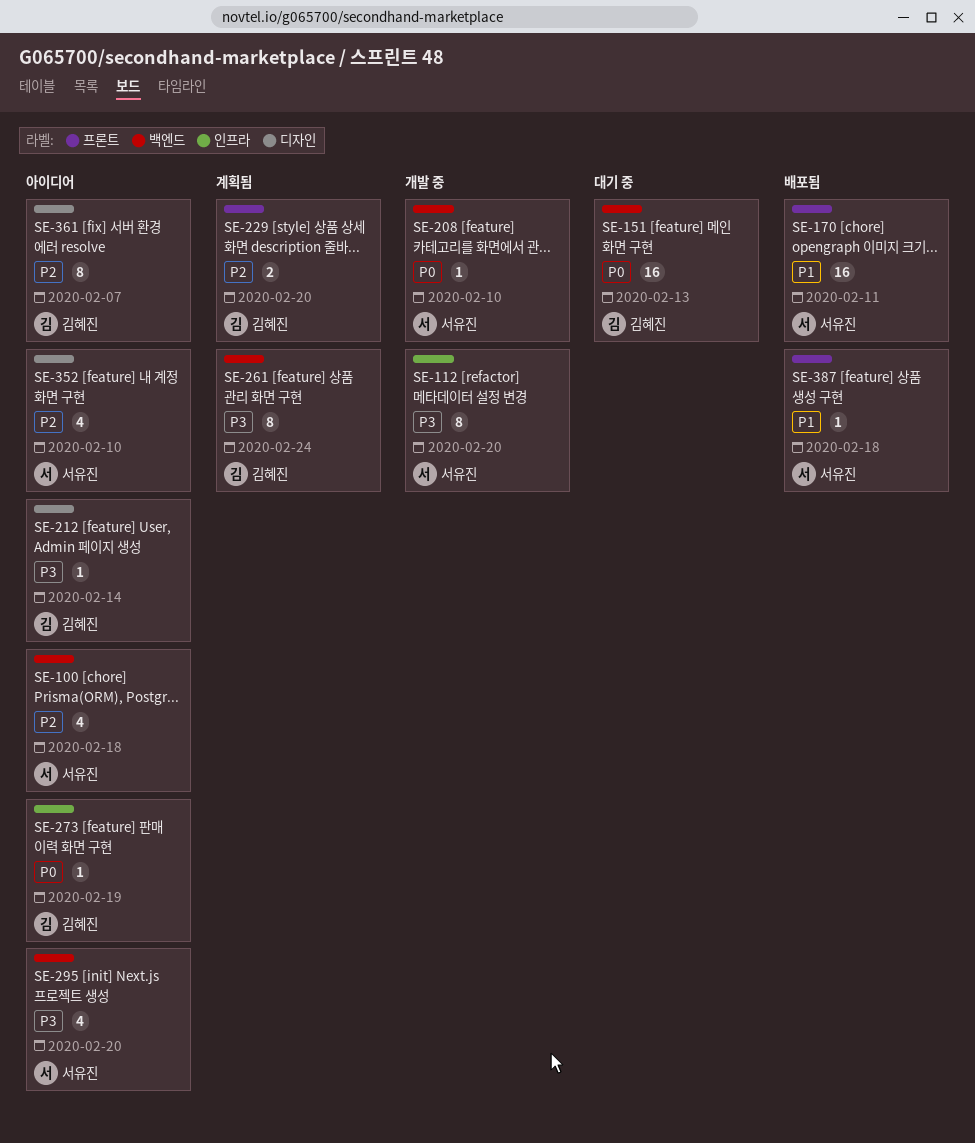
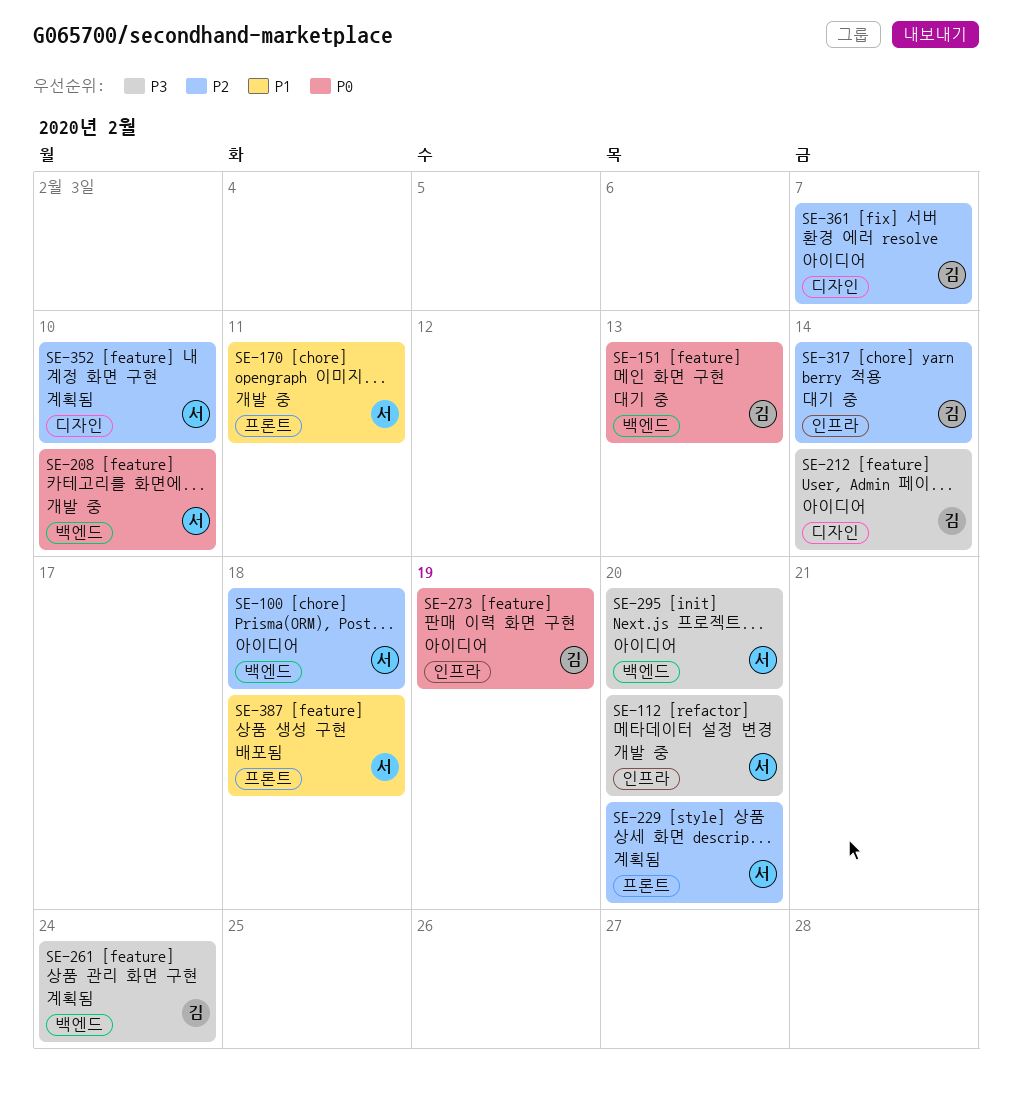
SE-170, status: 배포됨 -> 개발 중
SE-229, owner: 김혜진 -> 서유진
SE-317: none -> present
SE-352, status: 아이디어 -> 계획됨

